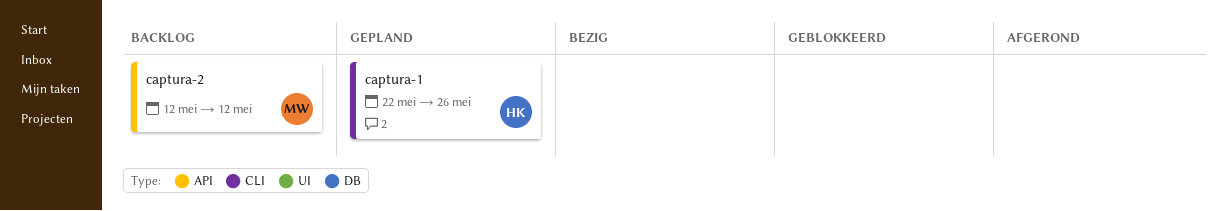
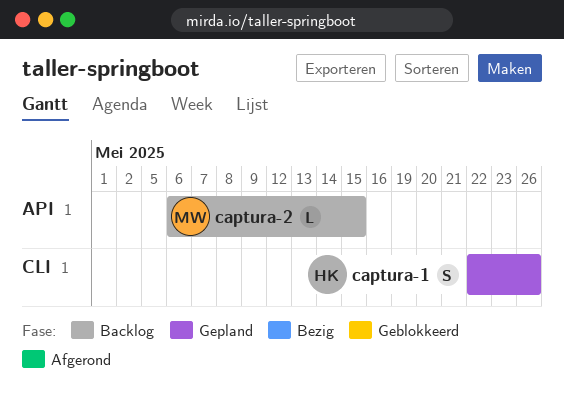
captura-2, start: May 12 -> May 6
captura-2, due: May 12 -> May 15

